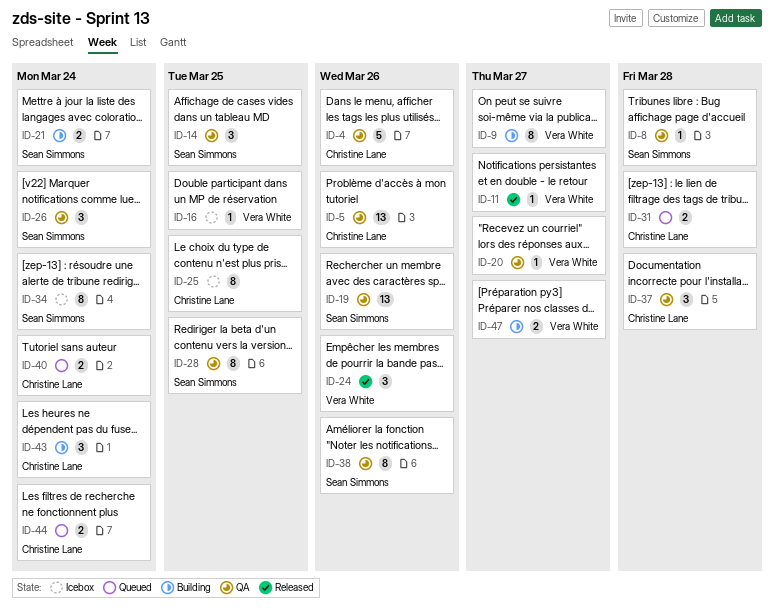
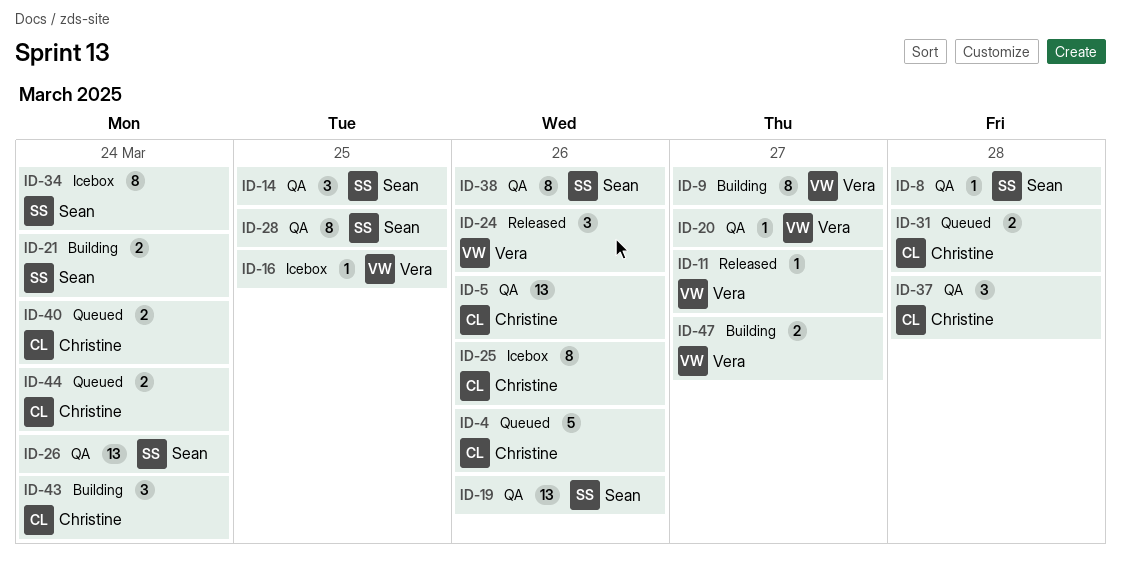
ID-4, status: QA -> Queued
ID-25, due: Mar 25 -> Mar 26
ID-26, estimate: 3 -> 13

